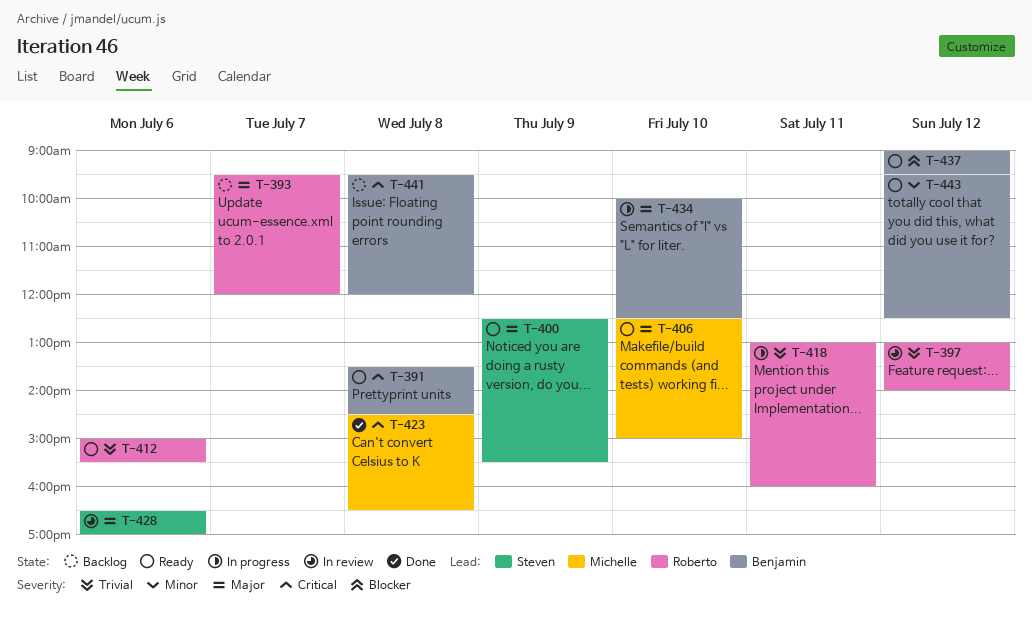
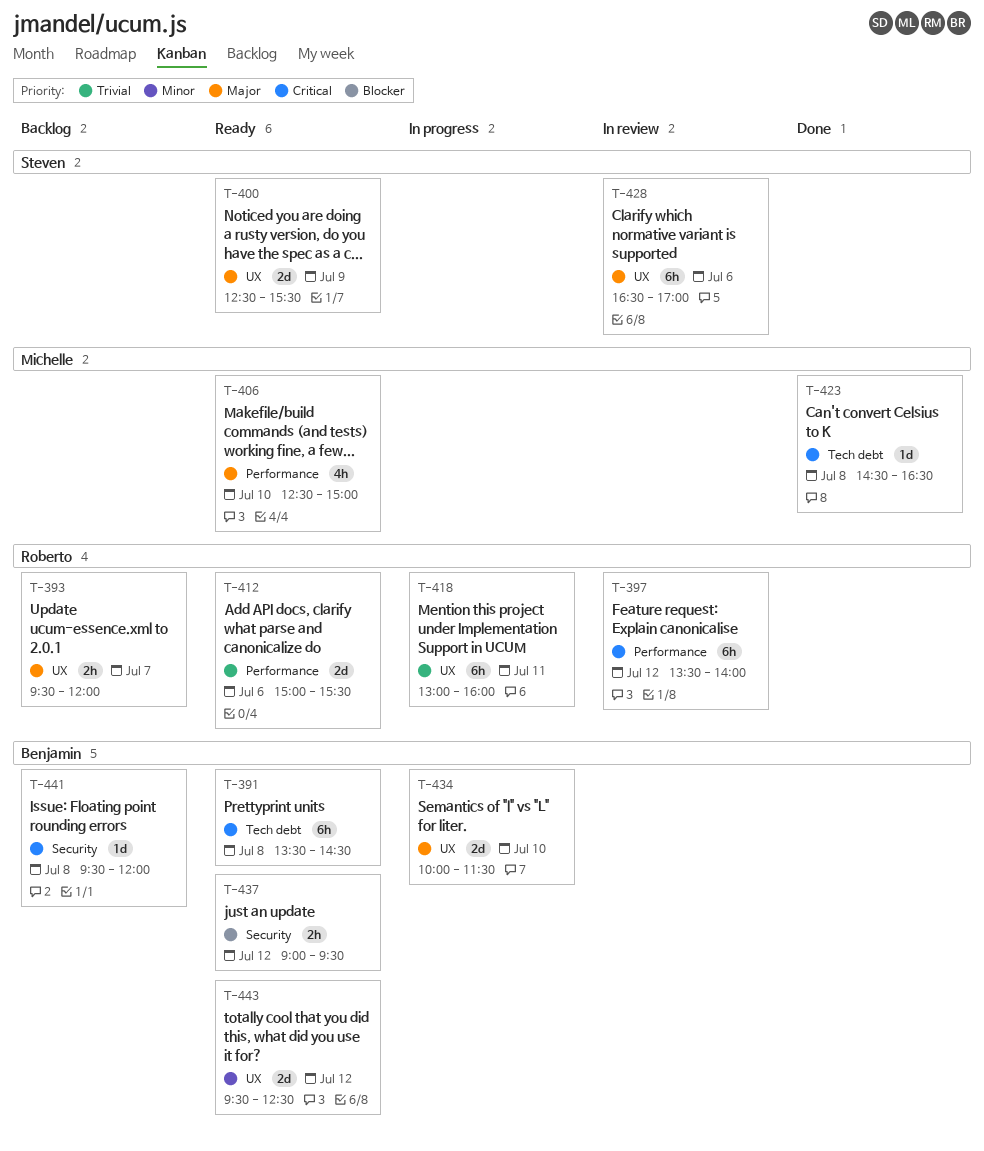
T-397, priority: Trivial -> Critical
T-397, begins: 13:00 -> 13:30
T-434, ends: 12:30 -> 11:30

